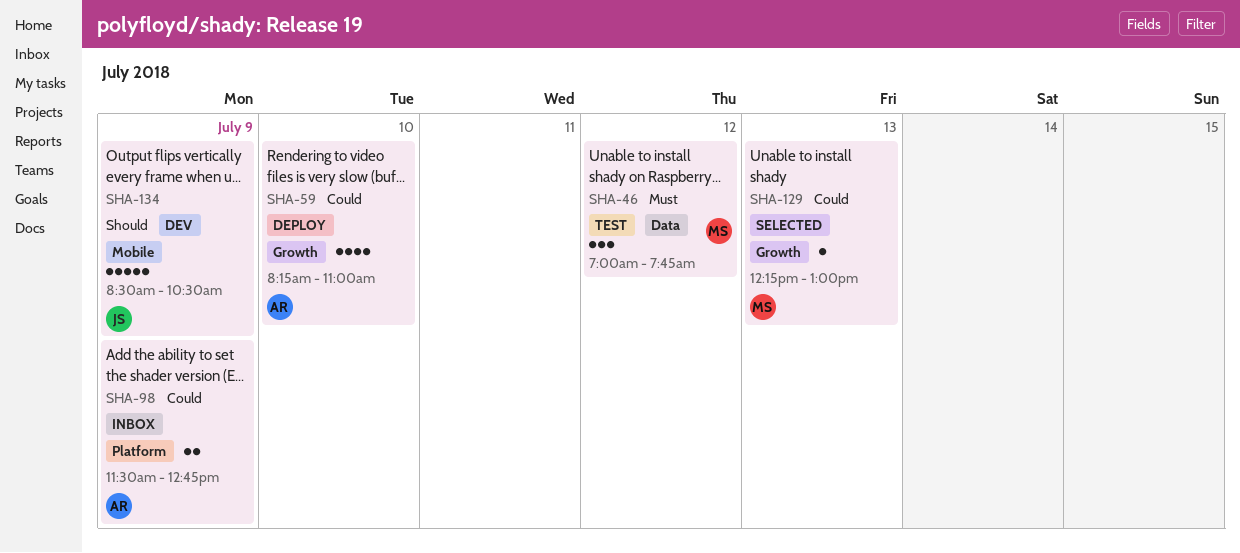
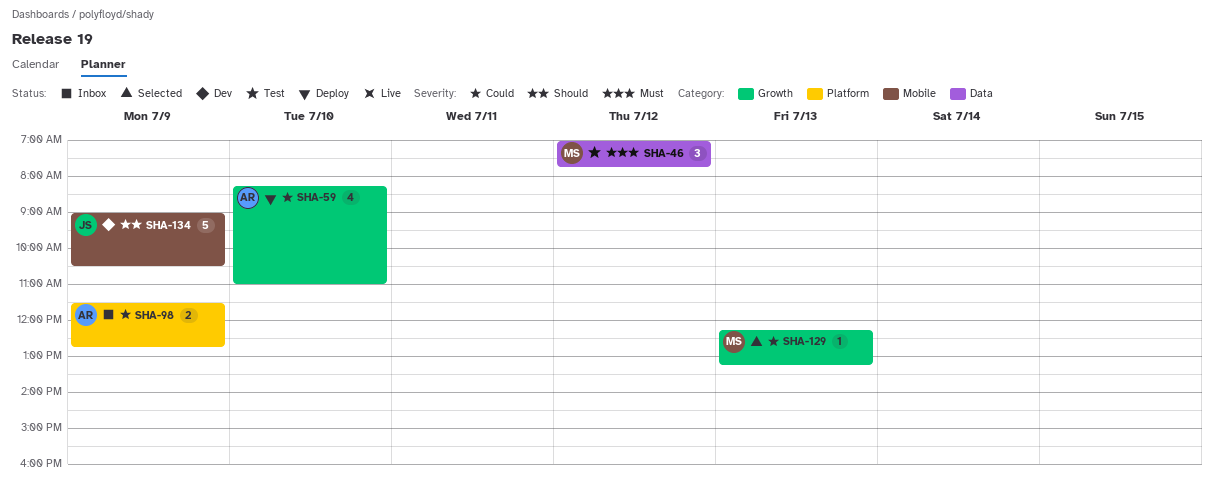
SHA-129, ends: 13:00 -> 13:15
SHA-134, begins: 08:30 -> 09:00

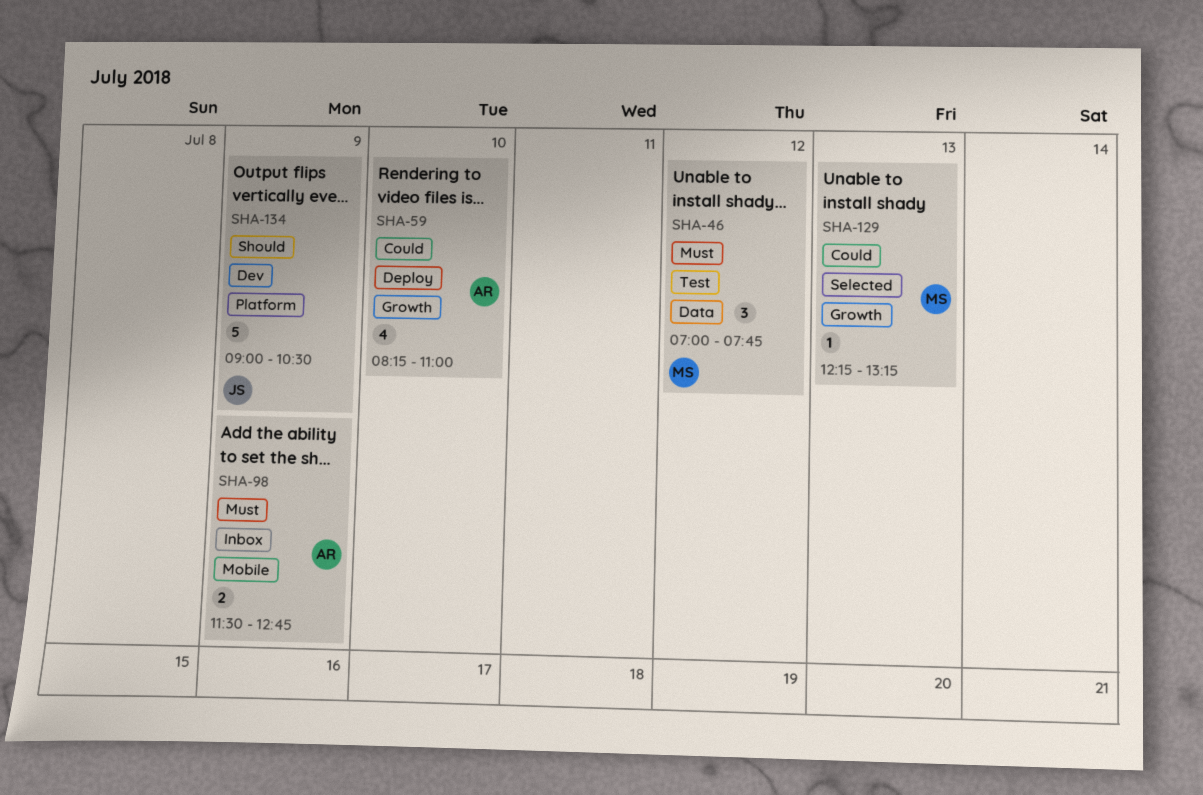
SHA-98, priority: Could -> Must
SHA-98, label: Platform -> Mobile
SHA-134, label: Mobile -> Platform

